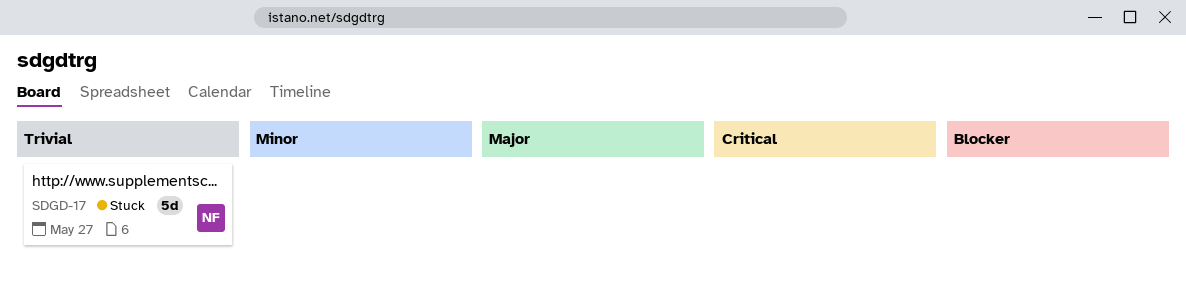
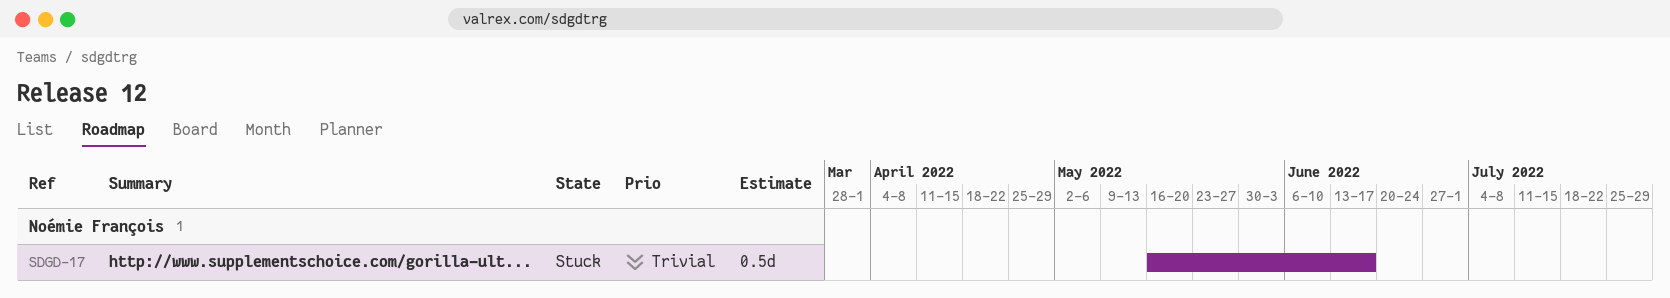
SDGD-17, estimate: 5d -> 0.5d
SDGD-17, due: May 27 -> Jun 17

